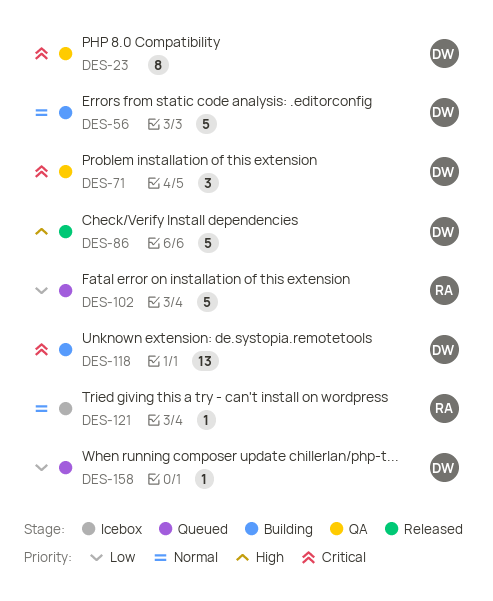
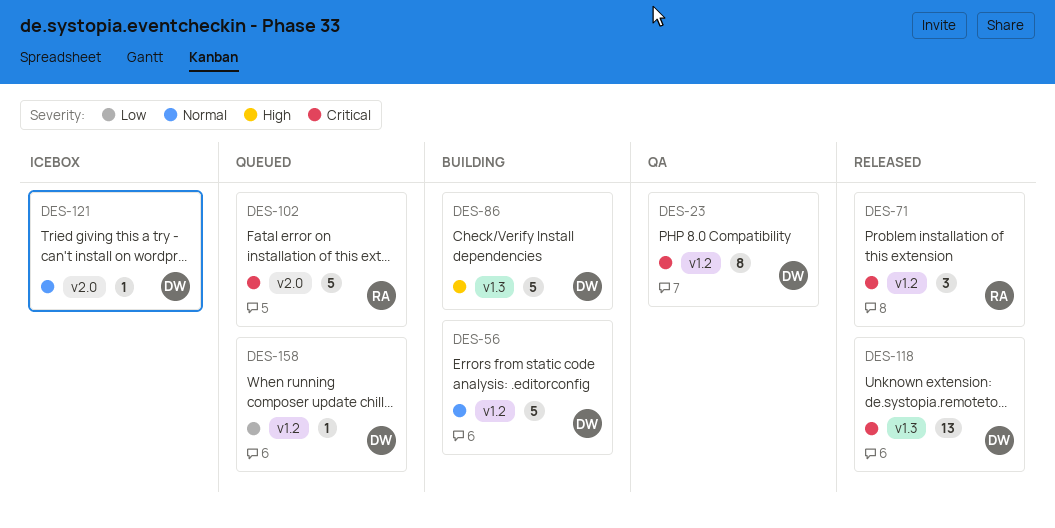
DES-71, status: QA -> Released
DES-71, owner: DW -> RA
DES-86, status: Released -> Building
DES-102, priority: Low -> Critical
DES-118, status: Building -> Released
DES-121, owner: RA -> DW

